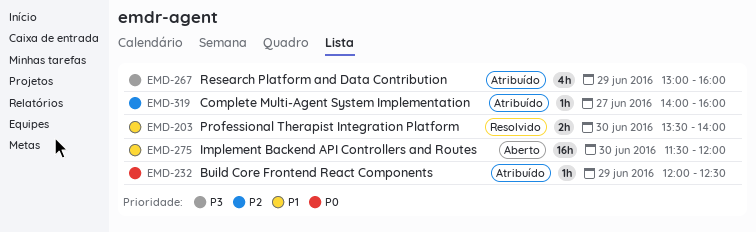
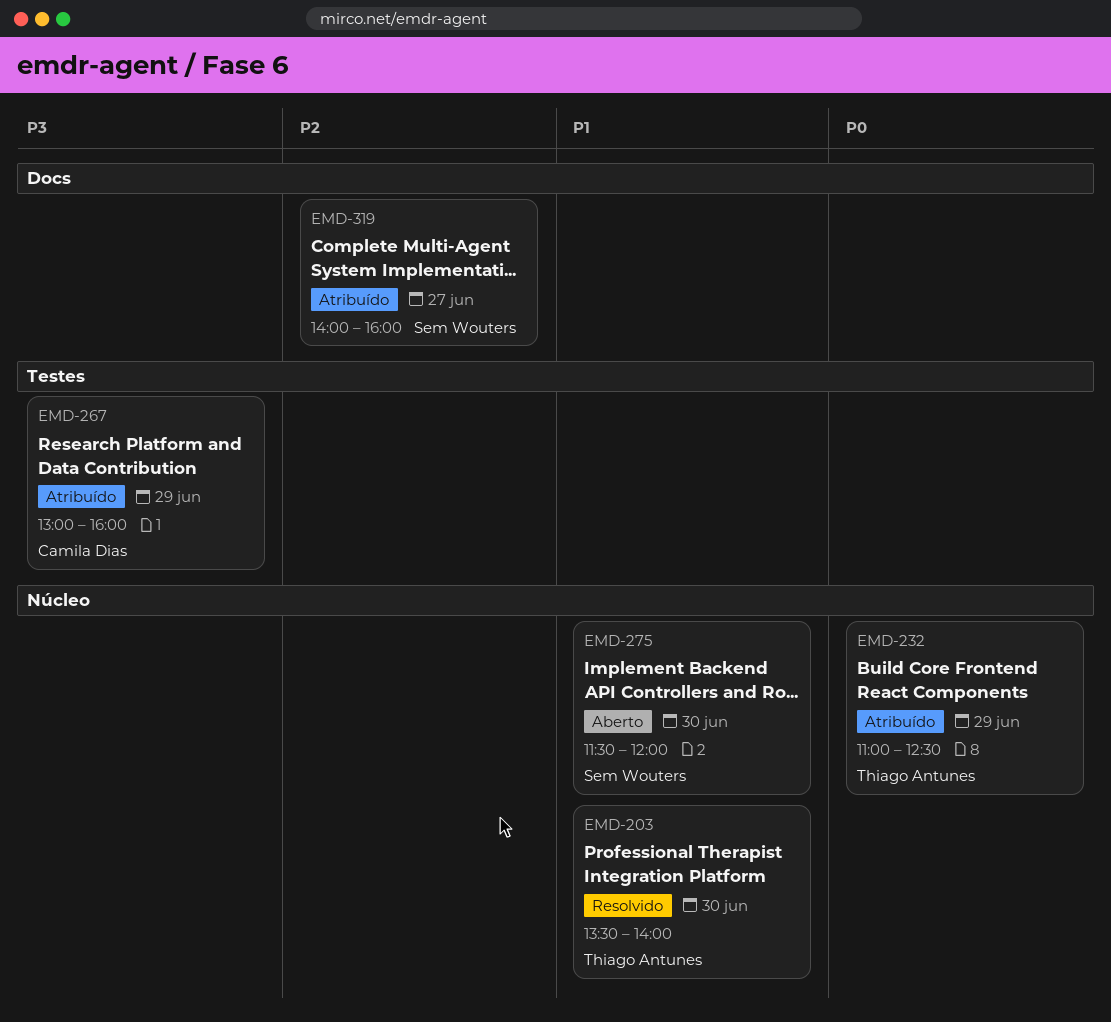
EMD-232, begins: 12:00 -> 11:00

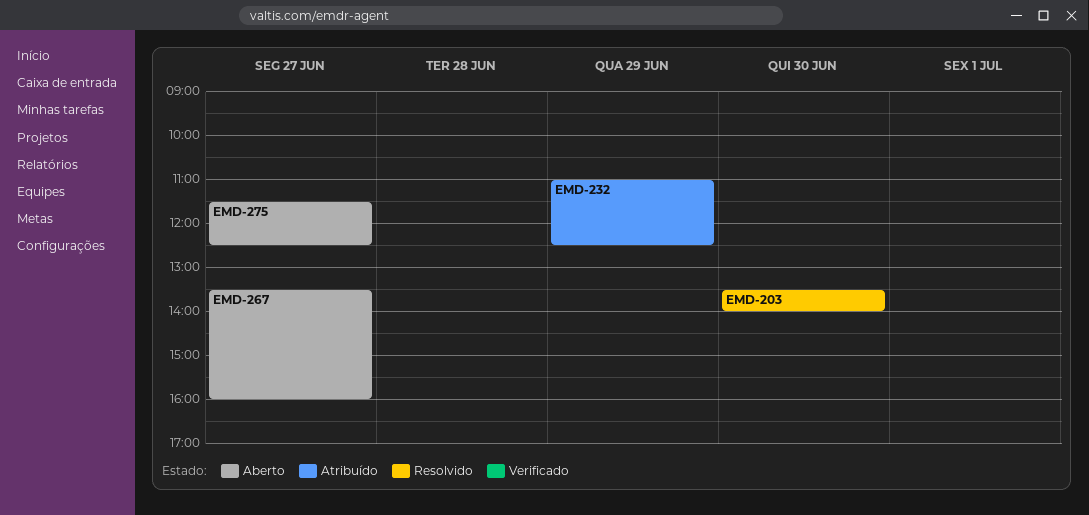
EMD-267, status: Atribuído -> Aberto
EMD-267, day: Jun 29 -> Jun 27
EMD-267, begins: 13:00 -> 13:30
EMD-275, day: Jun 30 -> Jun 27
EMD-275, ends: 12:00 -> 12:30
EMD-319: present -> none

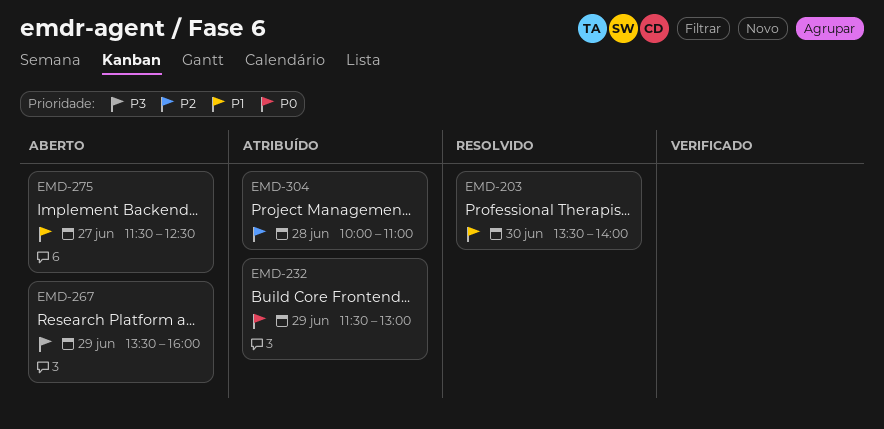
EMD-232, begins: 11:00 -> 11:30
EMD-232, ends: 12:30 -> 13:00
EMD-267, day: Jun 27 -> Jun 29
EMD-304: none -> present

